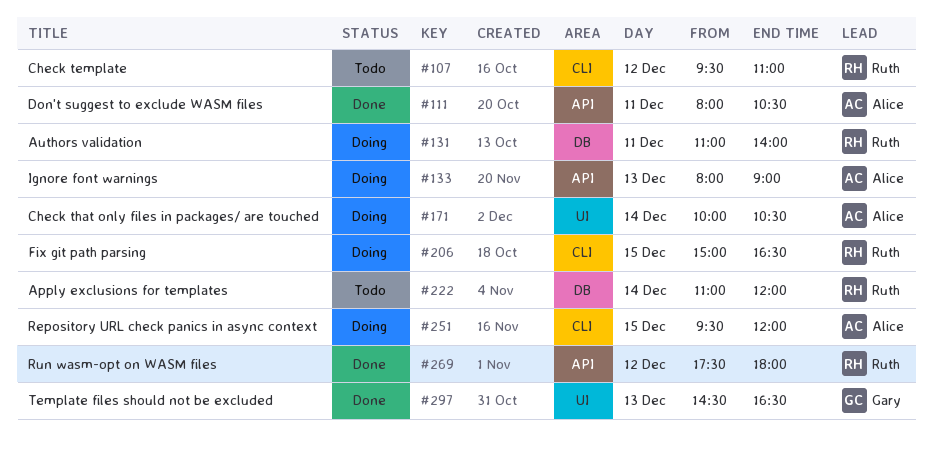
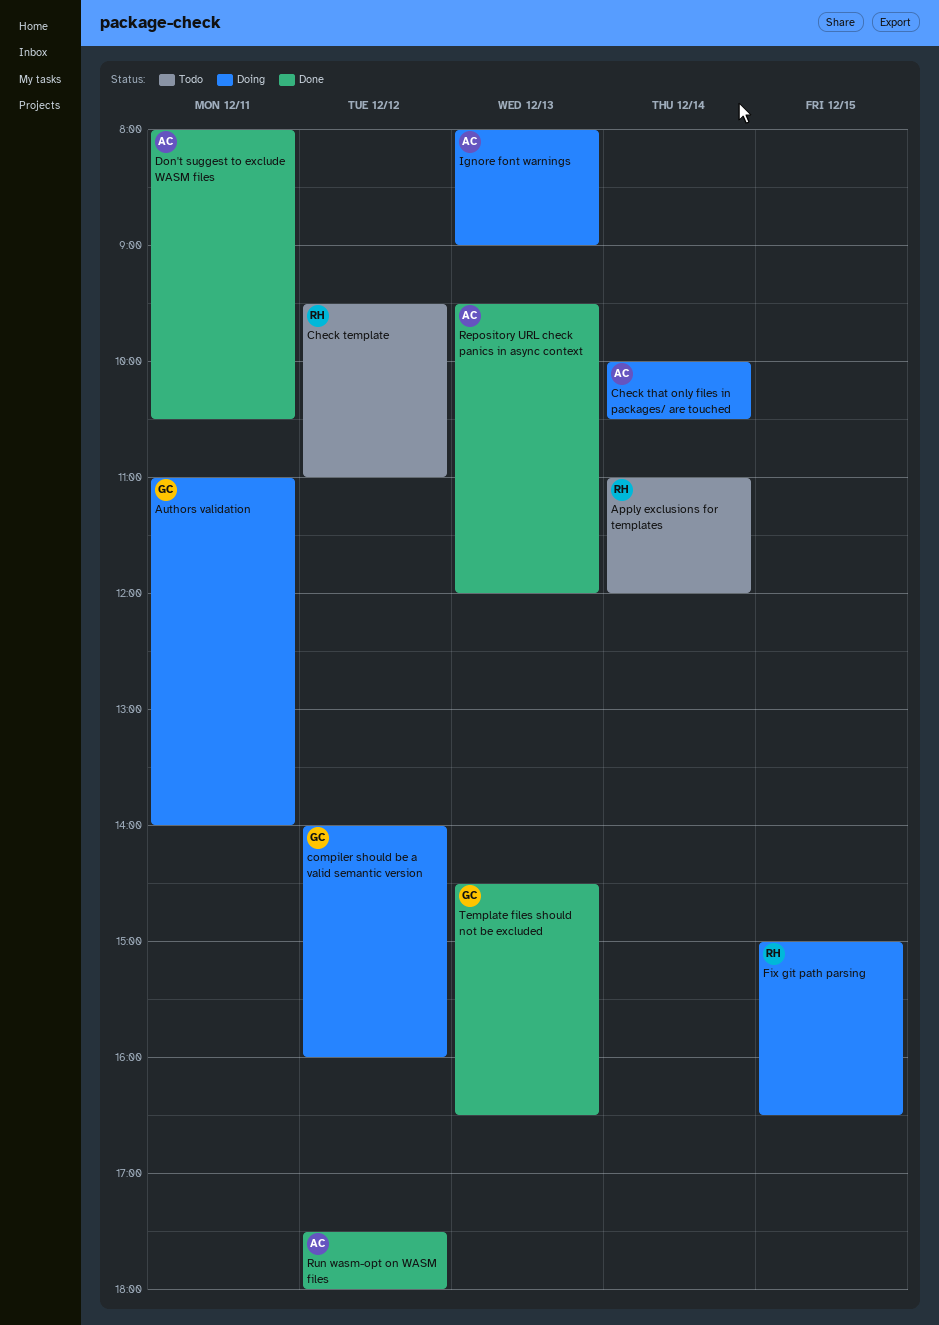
Authors validation, owner: Ruth -> Gary
compiler should be a valid semantic version: none -> present
Repository URL check panics in async context, status: Doing -> Done
Repository URL check panics in async context, day: Dec 15 -> Dec 13
Run wasm-opt on WASM files, owner: Ruth -> Alice

